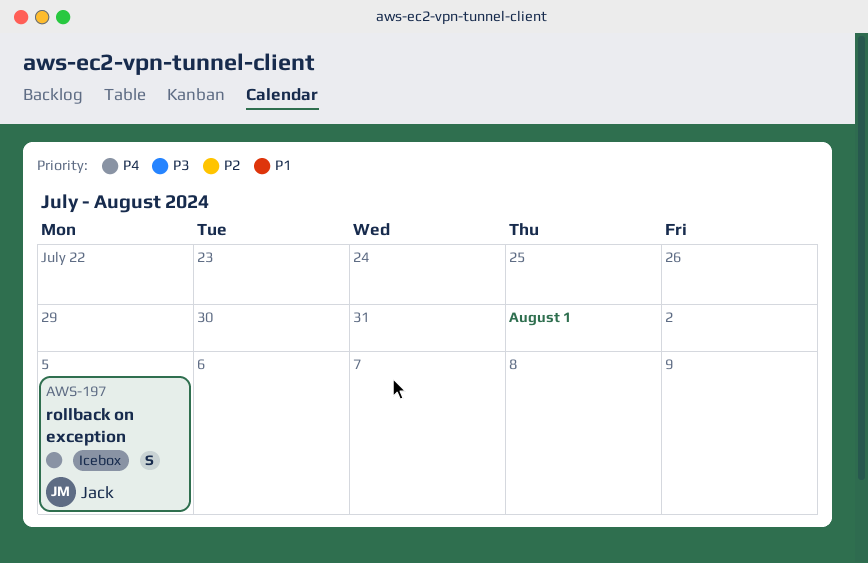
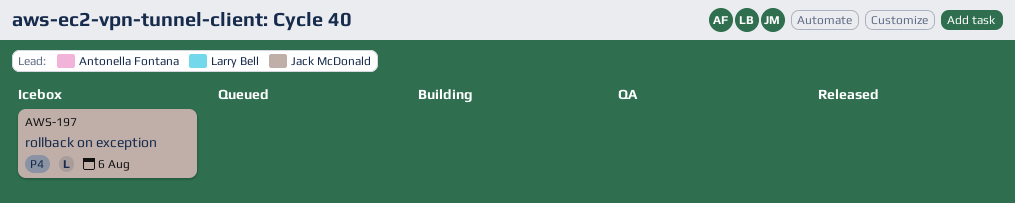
AWS-197, estimate: S -> L
AWS-197, due: Aug 5 -> Aug 6

